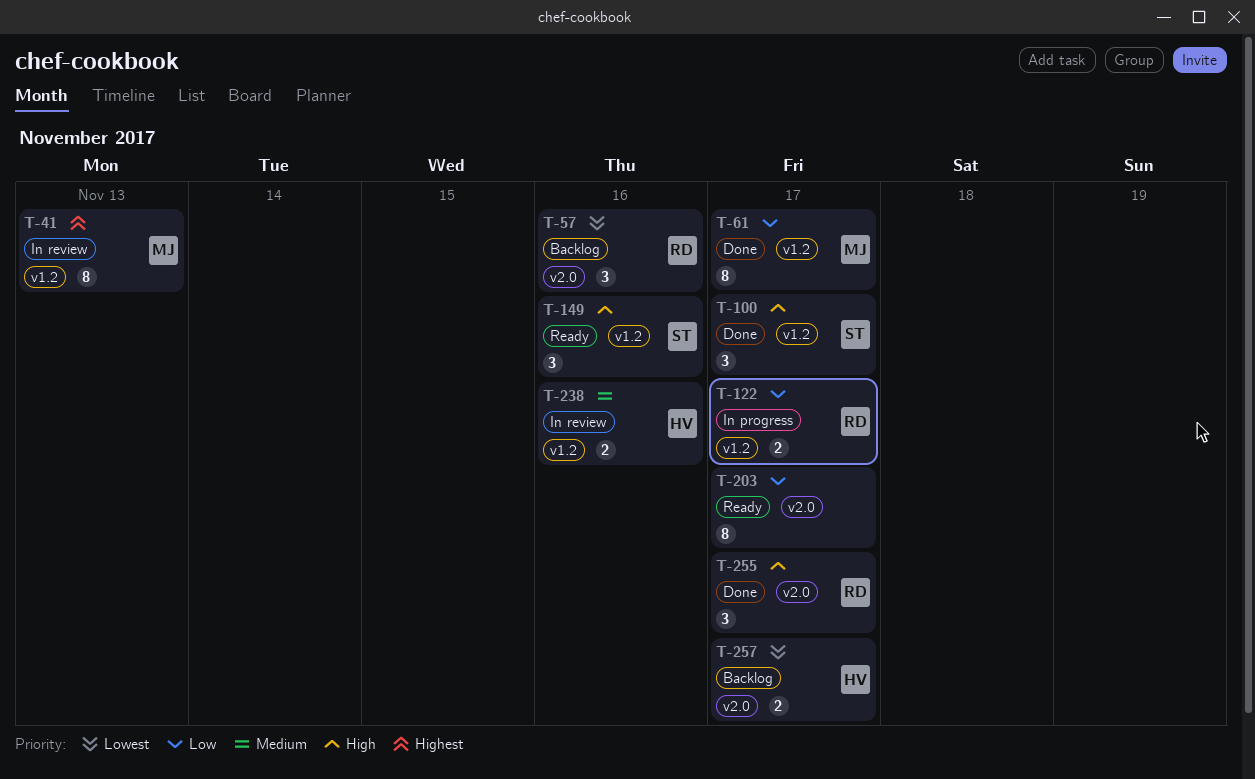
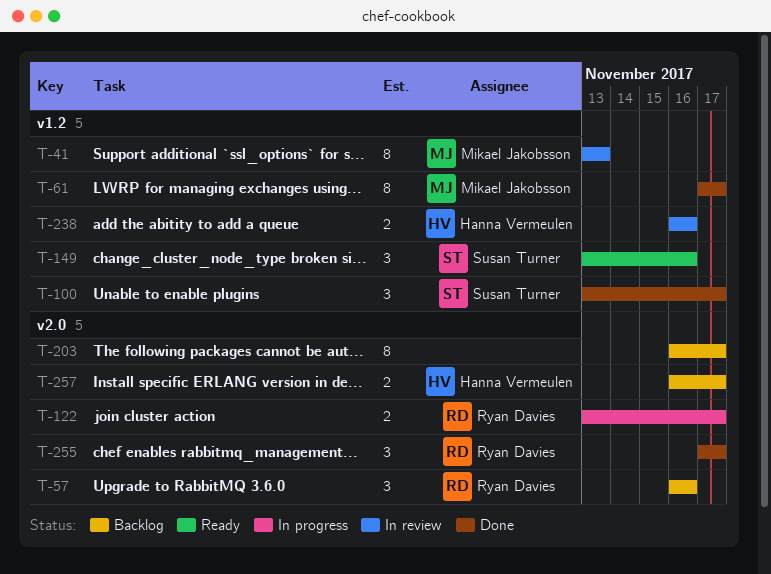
T-122, label: v1.2 -> v2.0
T-203, status: Ready -> Backlog

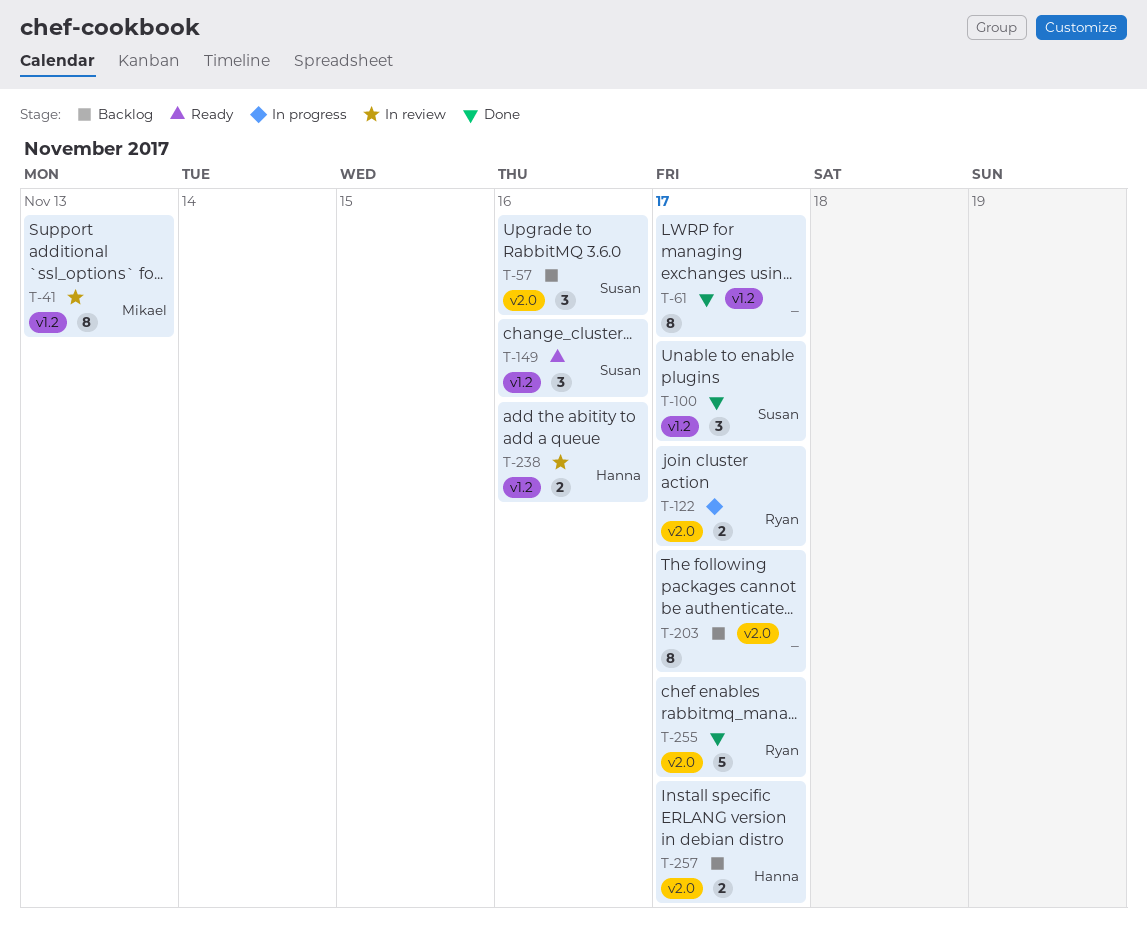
T-57, owner: Ryan Davies -> Susan Turner
T-61, owner: Mikael Jakobsson -> none
T-255, estimate: 3 -> 5

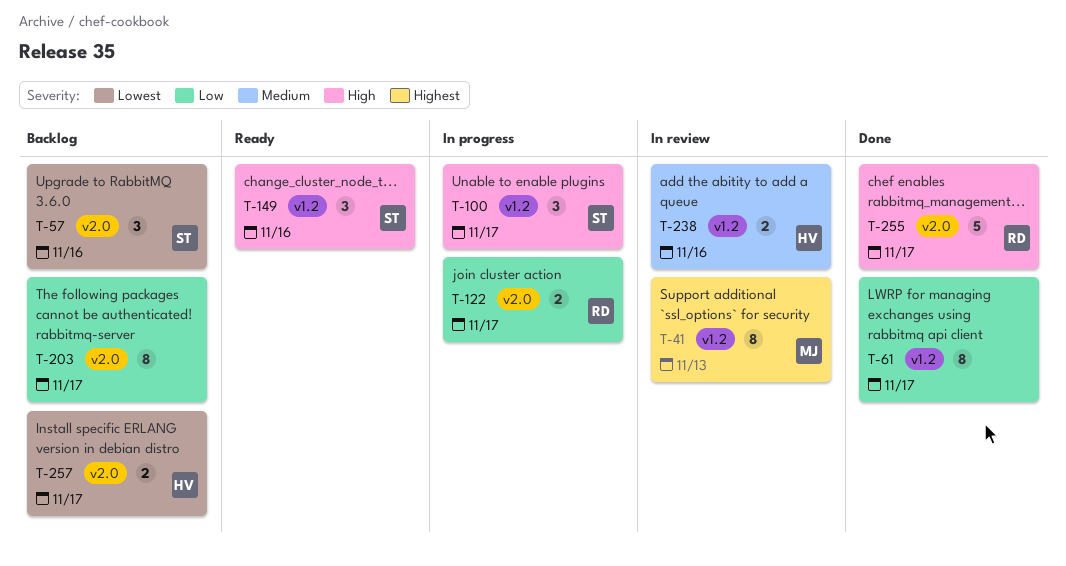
T-100, status: Done -> In progress

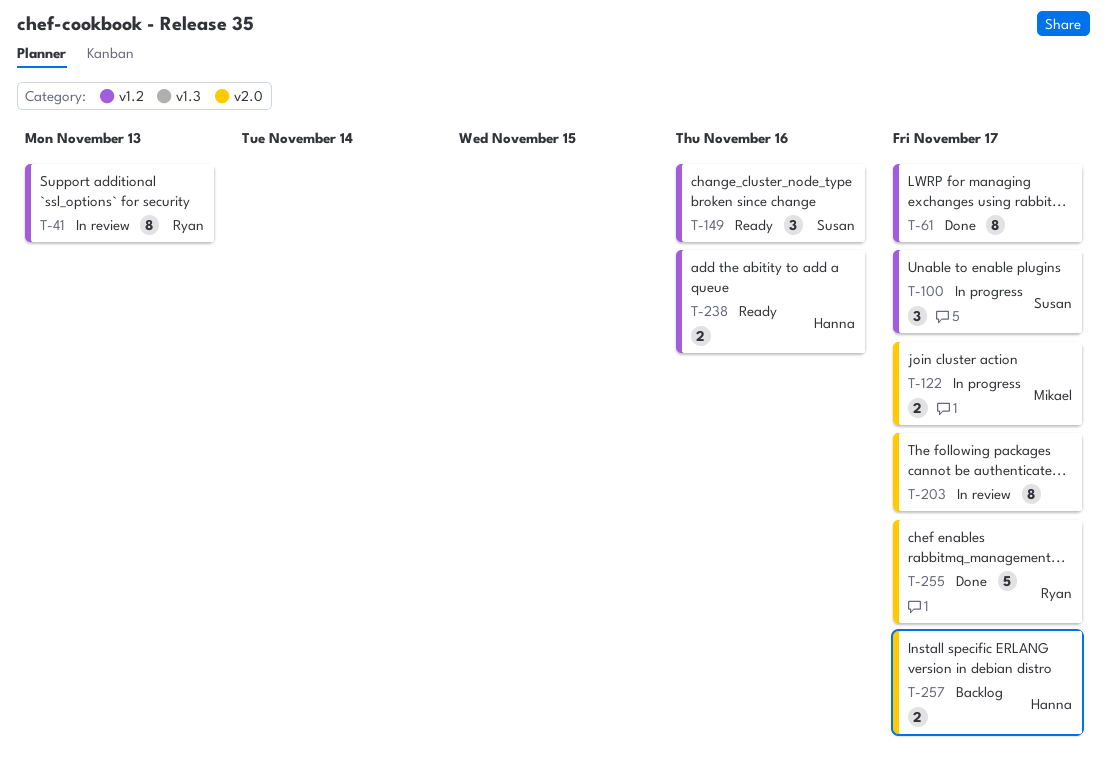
T-41, owner: Mikael -> Ryan
T-57: present -> none
T-122, owner: Ryan -> Mikael
T-203, status: Backlog -> In review
T-238, status: In review -> Ready

